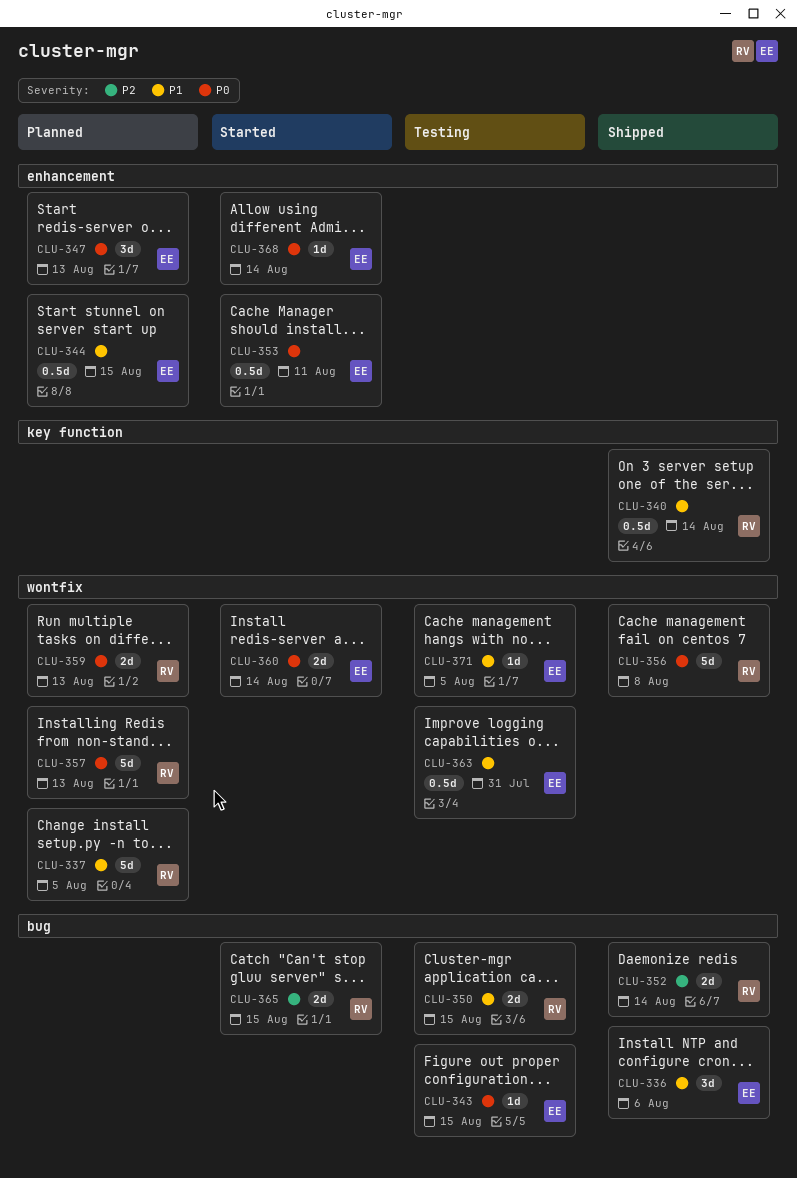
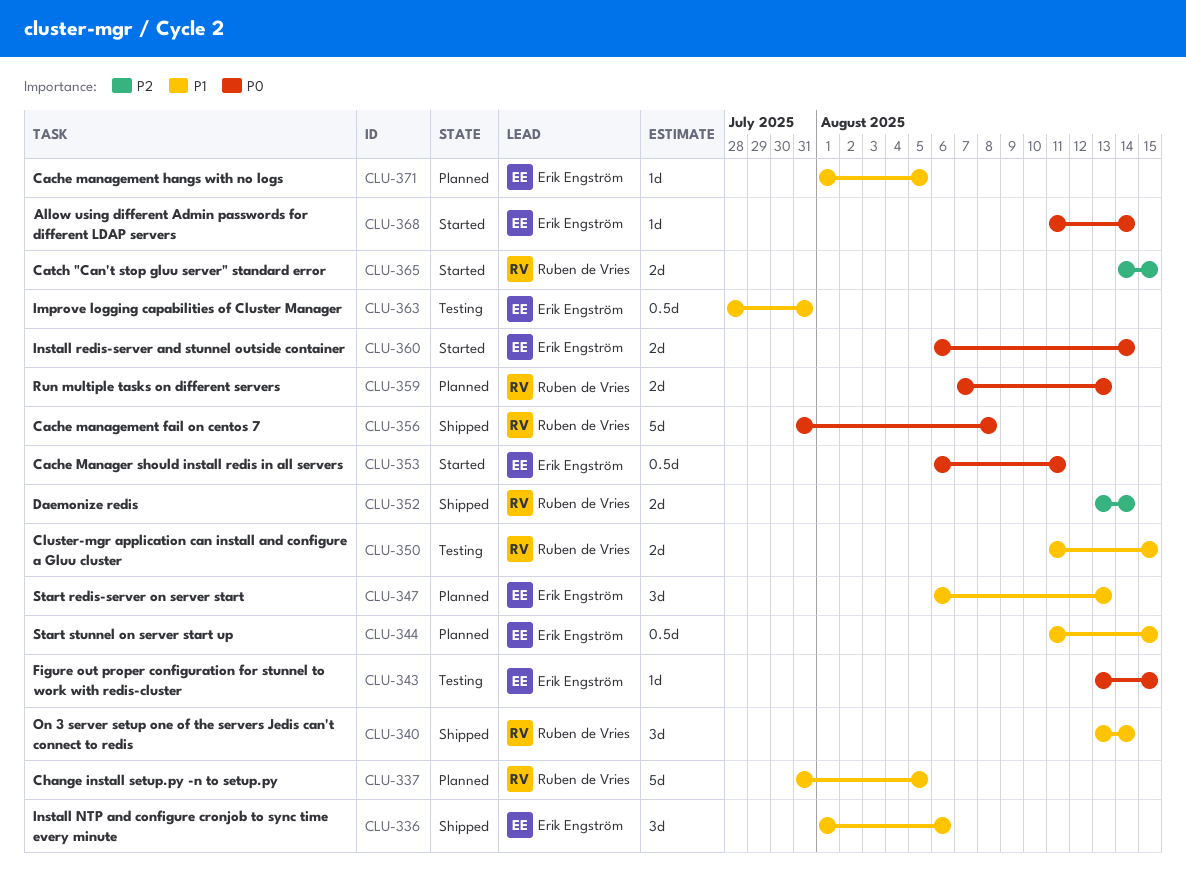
CLU-340, estimate: 0.5d -> 3d
CLU-347, priority: P0 -> P1
CLU-357: present -> none
CLU-371, status: Testing -> Planned

